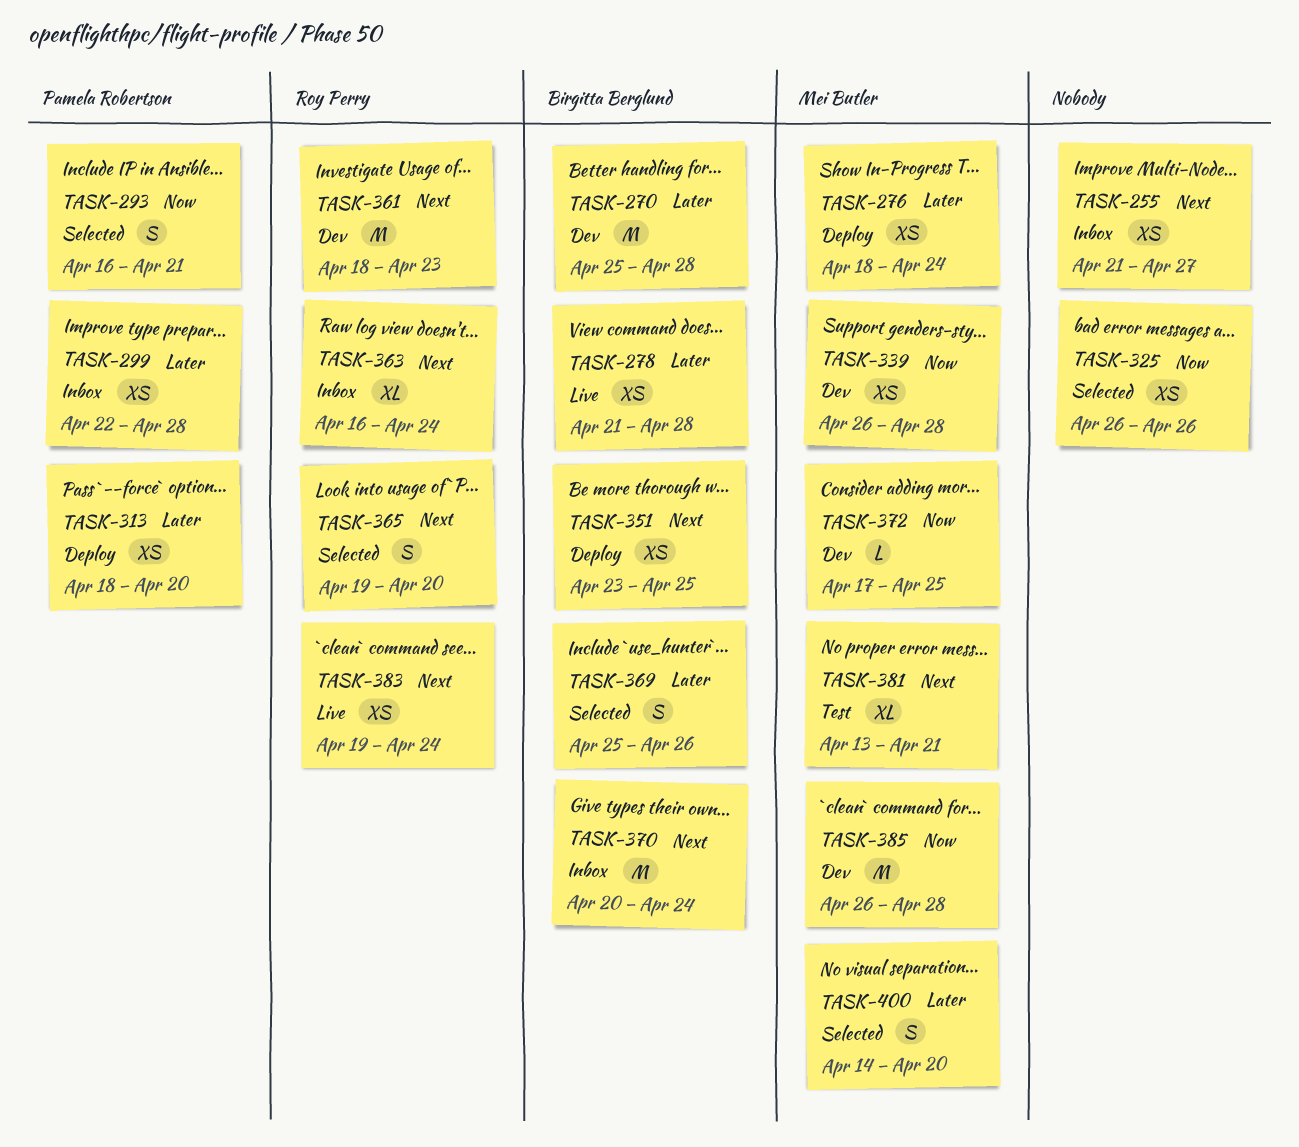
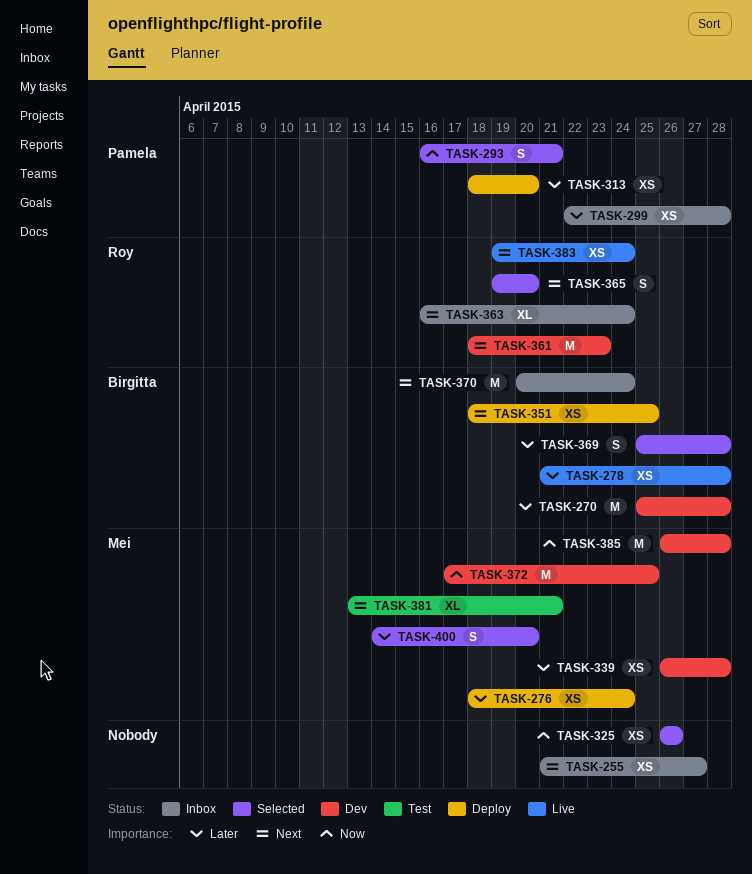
TASK-339, priority: Now -> Later
TASK-351, start: Apr 23 -> Apr 18
TASK-369, due: Apr 26 -> Apr 28
TASK-372, estimate: L -> M

